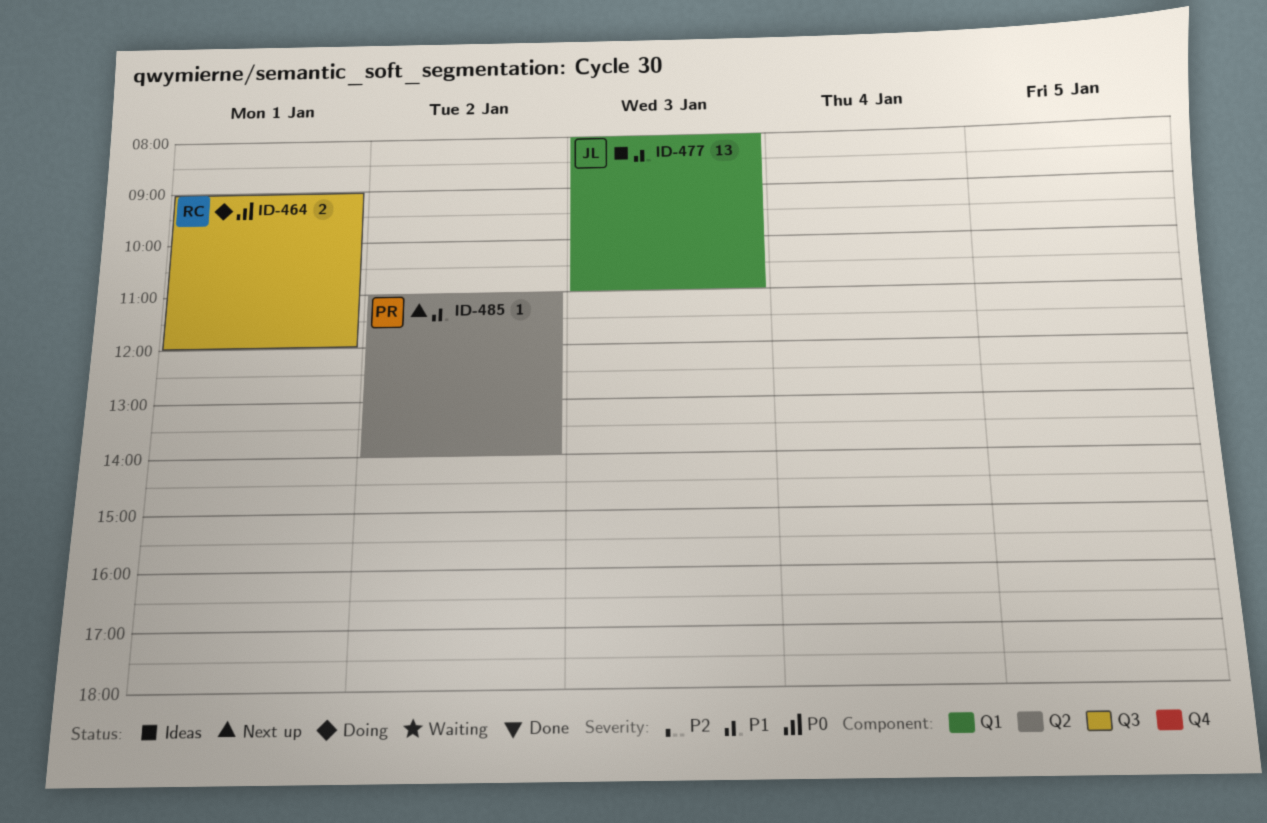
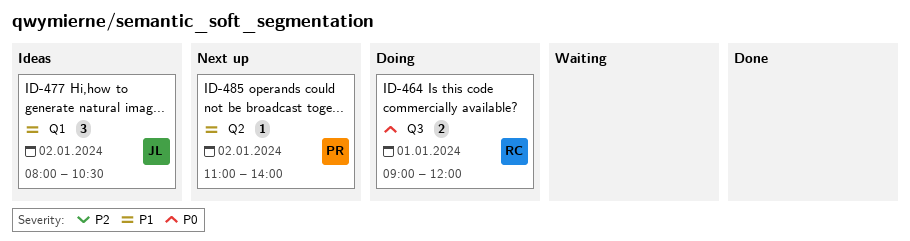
ID-477, estimate: 13 -> 3
ID-477, day: Jan 3 -> Jan 2
ID-477, ends: 11:00 -> 10:30

